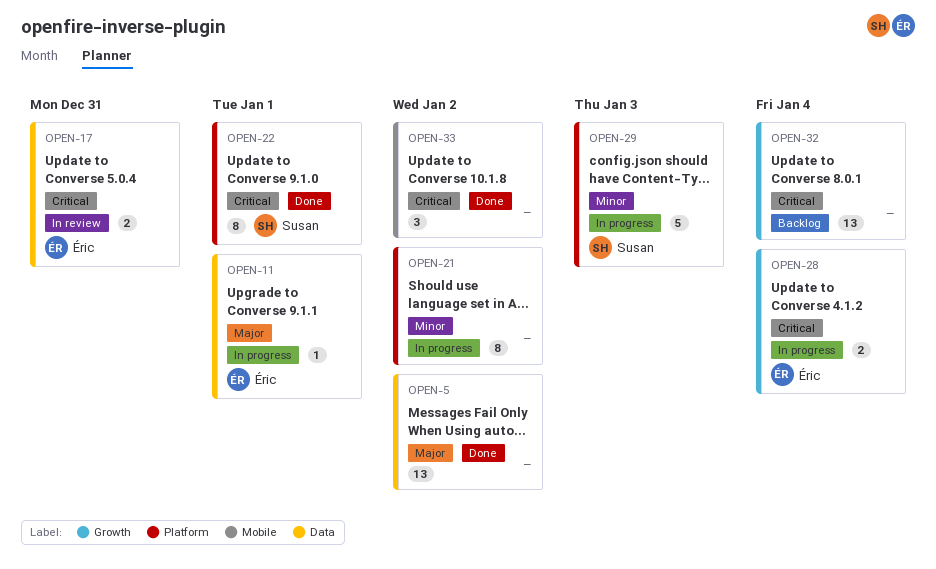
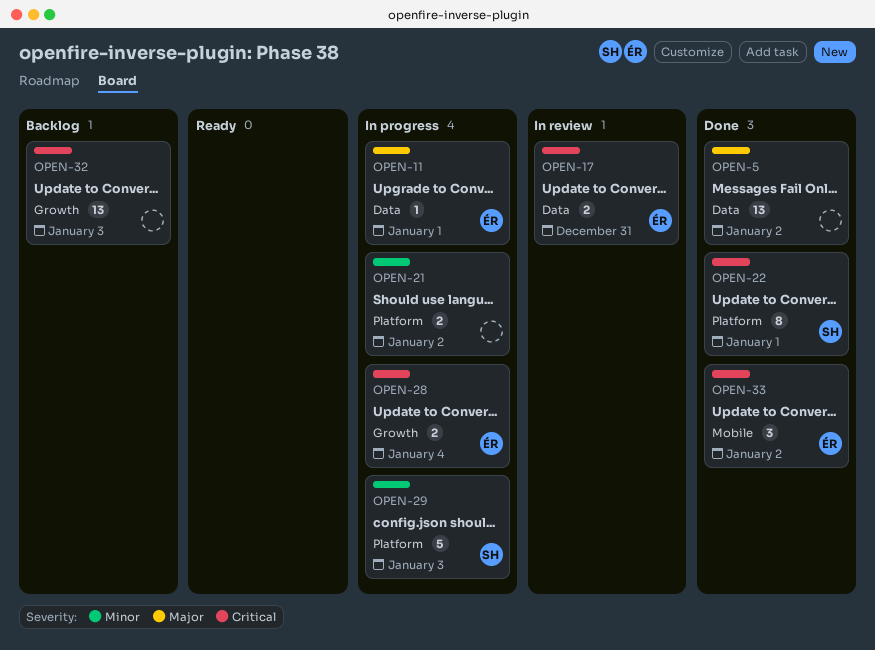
OPEN-21, estimate: 8 -> 2
OPEN-32, due: Jan 4 -> Jan 3
OPEN-33, owner: none -> Éric

